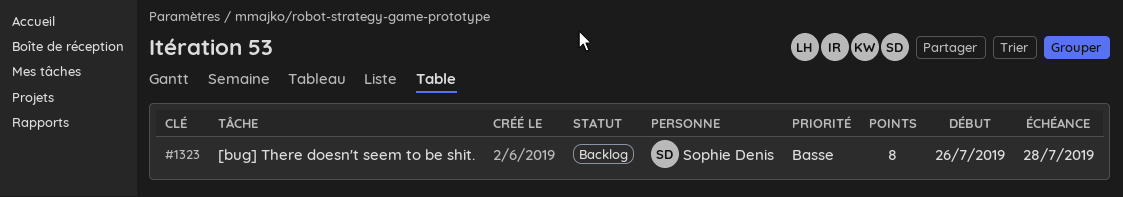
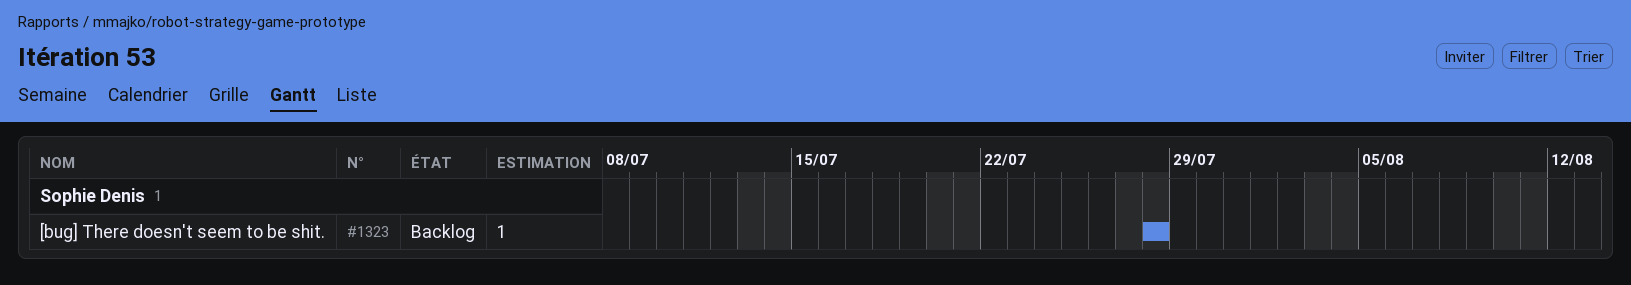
#1323, estimate: 8 -> 1
#1323, start: Jul 26 -> Jul 28

